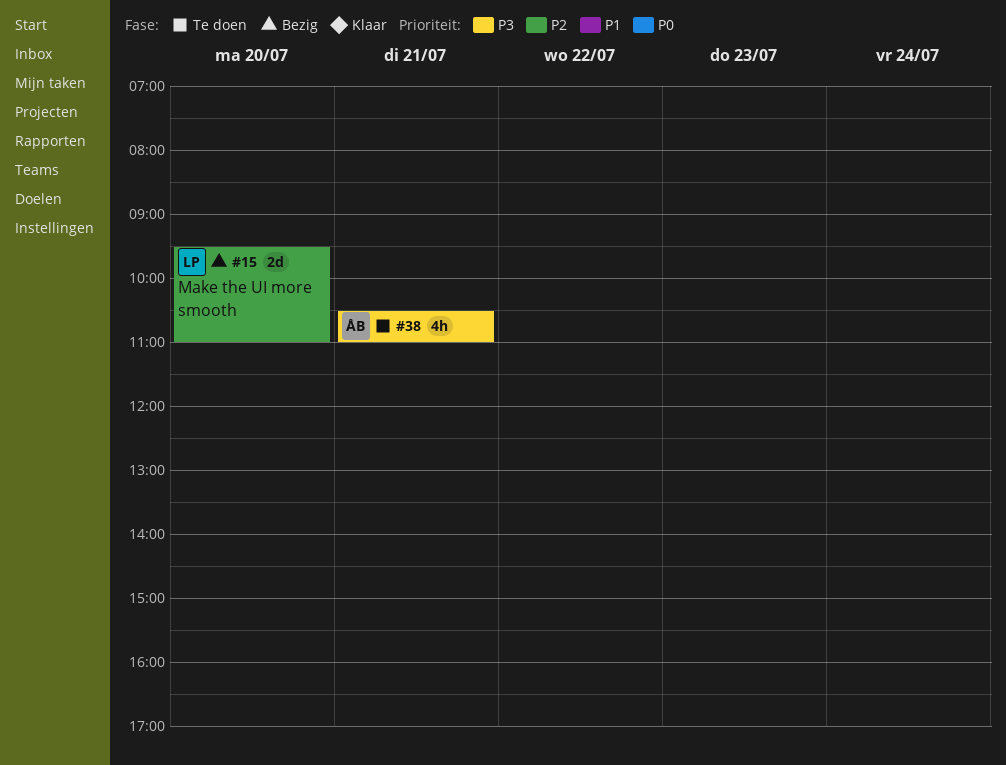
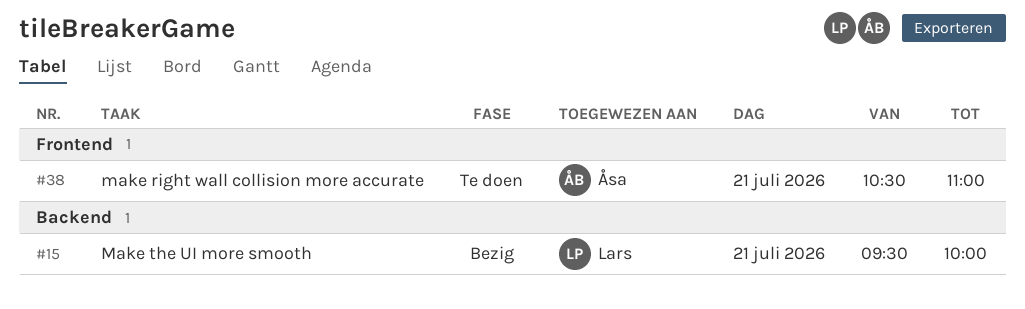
#15, day: Jul 20 -> Jul 21
#15, ends: 11:00 -> 10:00

